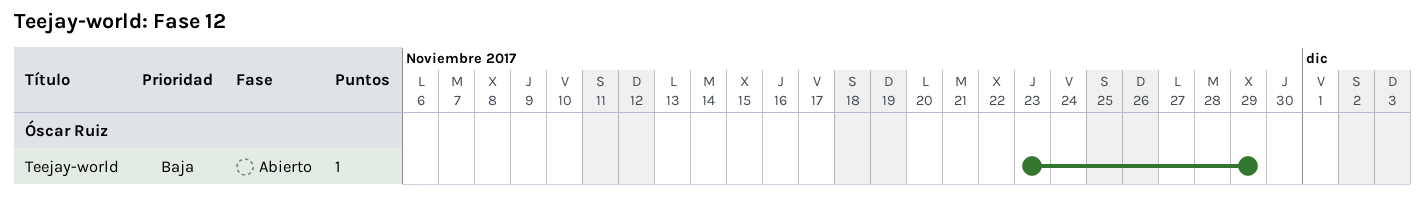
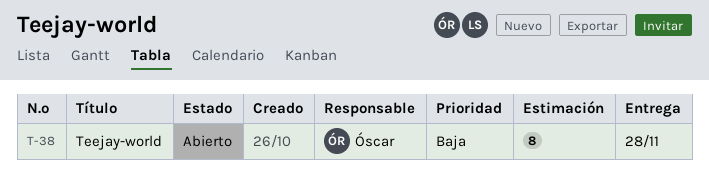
Teejay-world, estimate: 1 -> 8
Teejay-world, due: Nov 29 -> Nov 28

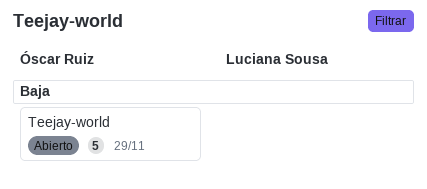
Teejay-world, estimate: 8 -> 5
Teejay-world, due: Nov 28 -> Nov 29

